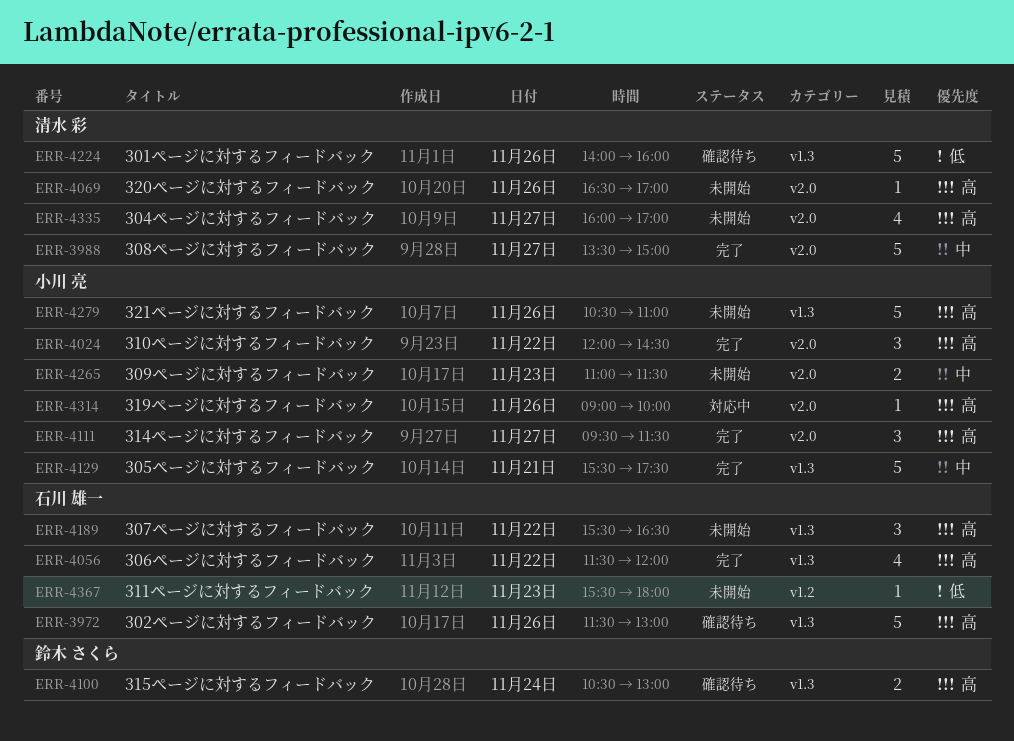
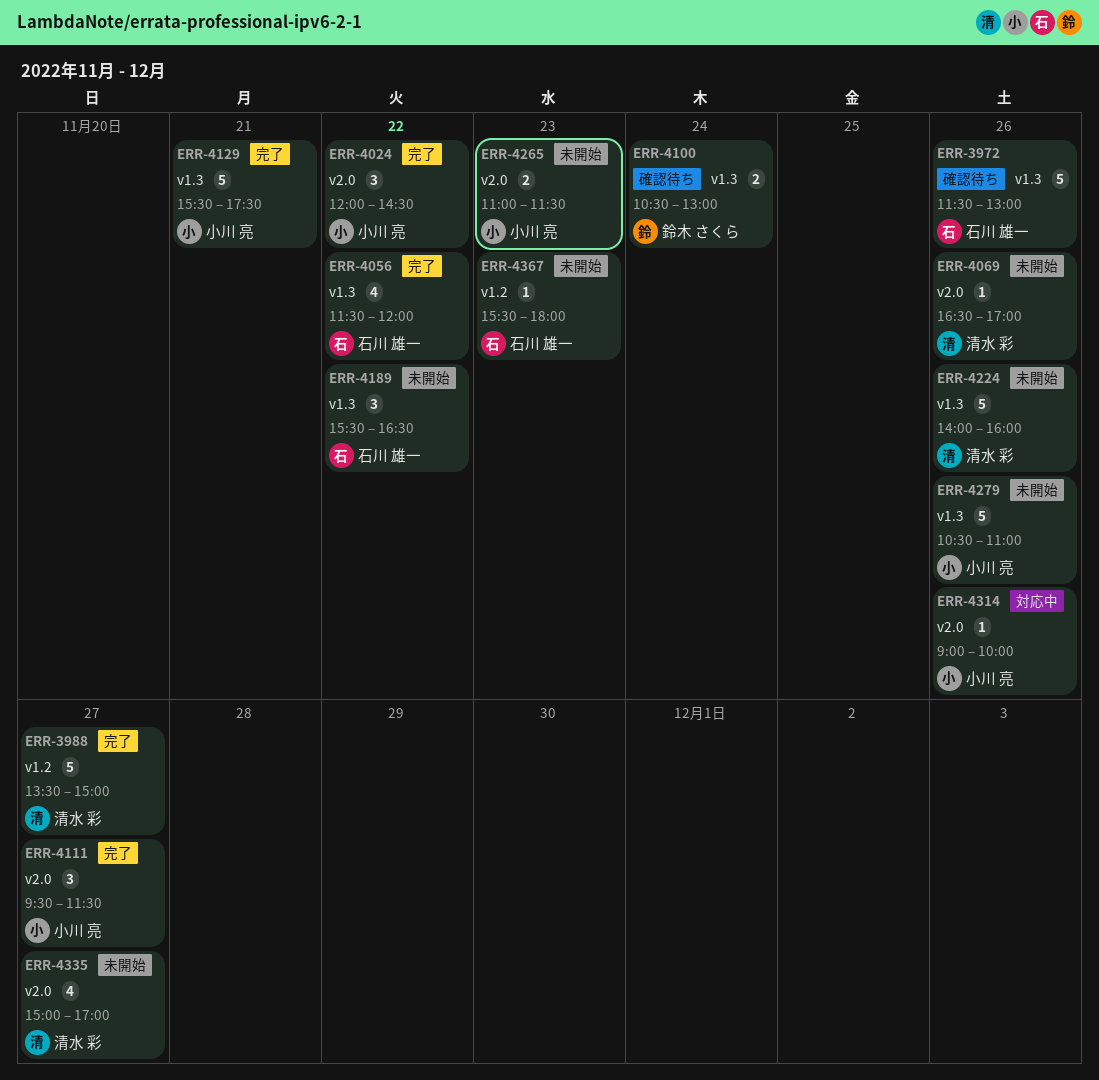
ERR-3988, label: v2.0 -> v1.2
ERR-4224, status: 確認待ち -> 未開始
ERR-4335, begins: 16:00 -> 15:00

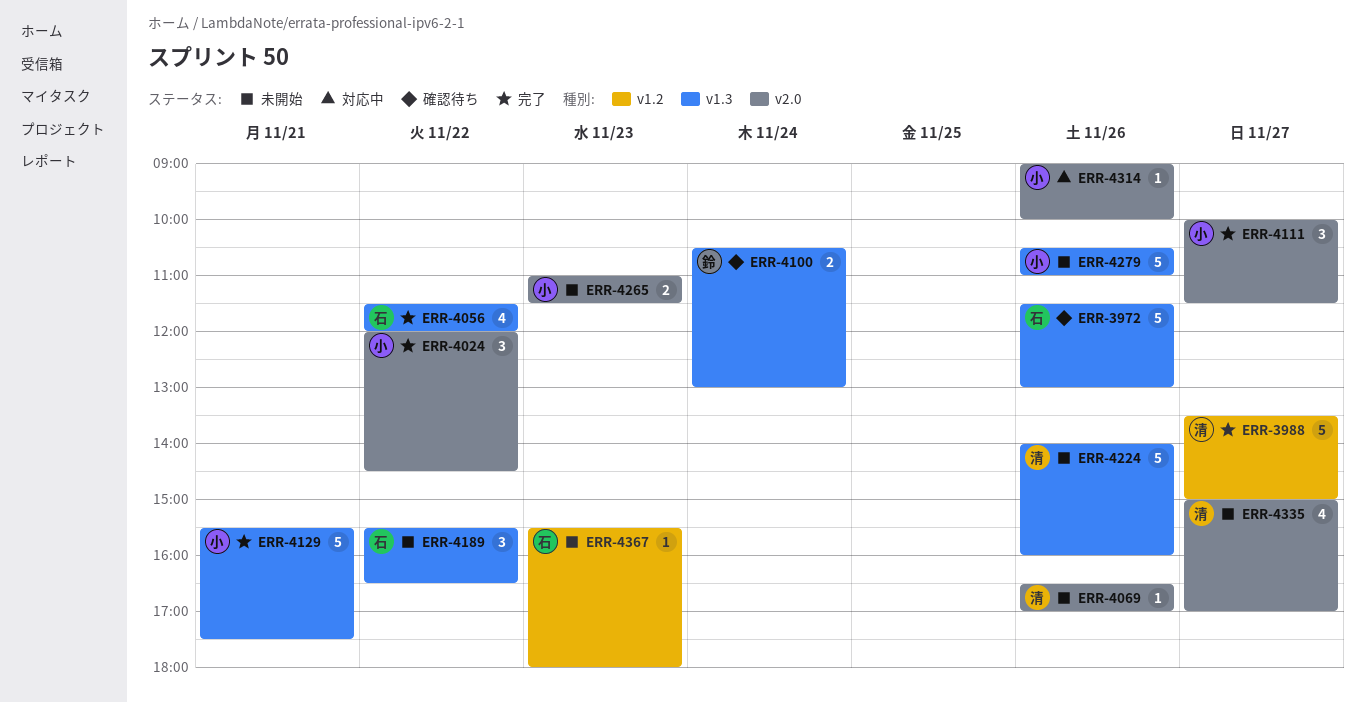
ERR-4111, begins: 09:30 -> 10:00

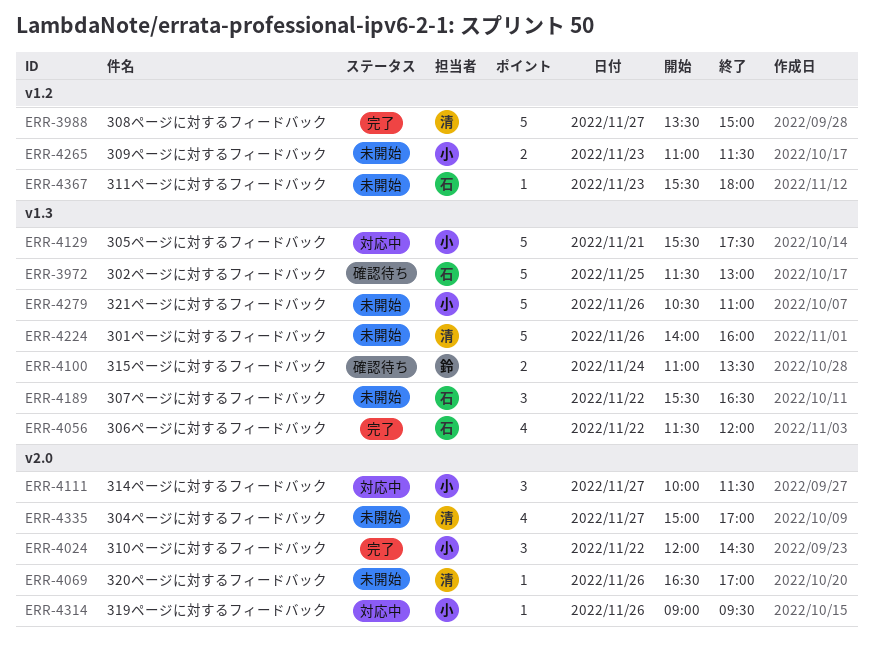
ERR-3972, day: Nov 26 -> Nov 25
ERR-4100, begins: 10:30 -> 11:00
ERR-4100, ends: 13:00 -> 13:30
ERR-4111, status: 完了 -> 対応中
ERR-4129, status: 完了 -> 対応中
ERR-4265, label: v2.0 -> v1.2
ERR-4314, ends: 10:00 -> 09:30

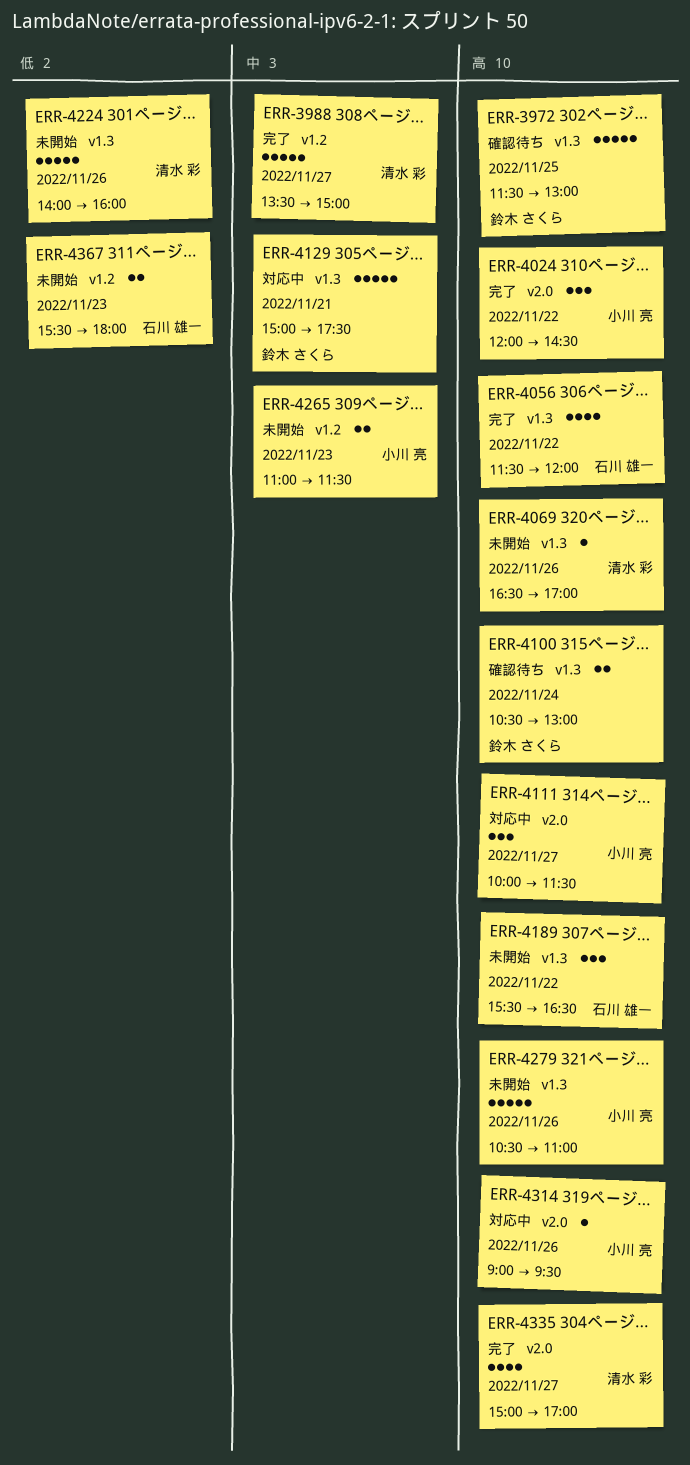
ERR-3972, owner: 石川 雄一 -> 鈴木 さくら
ERR-4069, label: v2.0 -> v1.3
ERR-4100, begins: 11:00 -> 10:30
ERR-4100, ends: 13:30 -> 13:00
ERR-4129, owner: 小川 亮 -> 鈴木 さくら
ERR-4129, begins: 15:30 -> 15:00
ERR-4335, status: 未開始 -> 完了
ERR-4367, estimate: 1 -> 2

